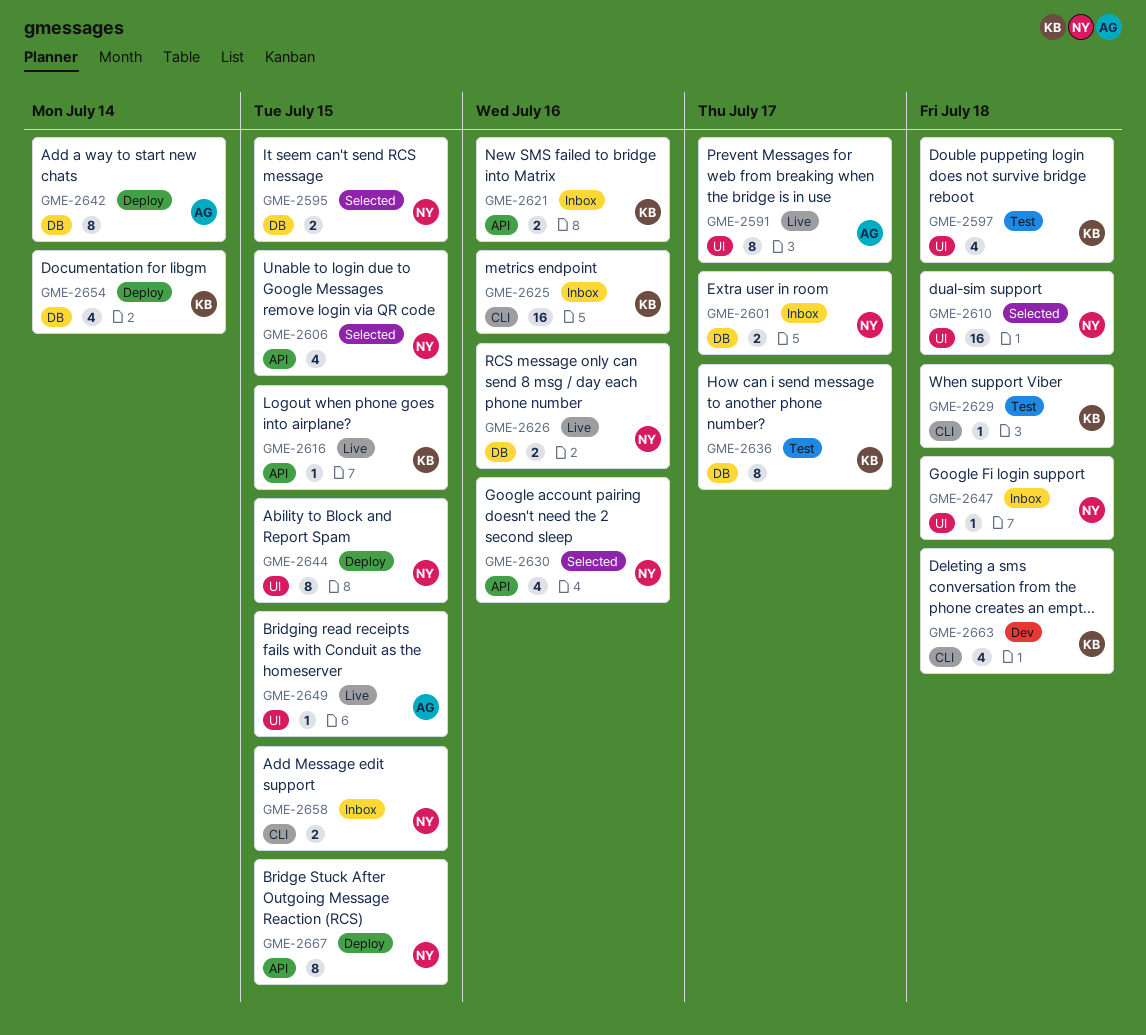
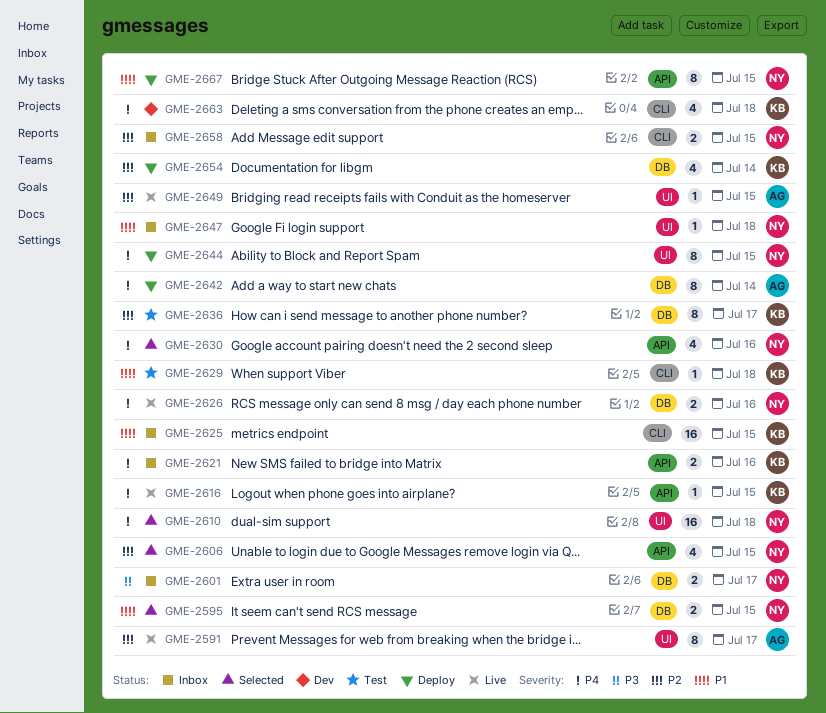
GME-2597: present -> none
GME-2625, due: Jul 16 -> Jul 15

